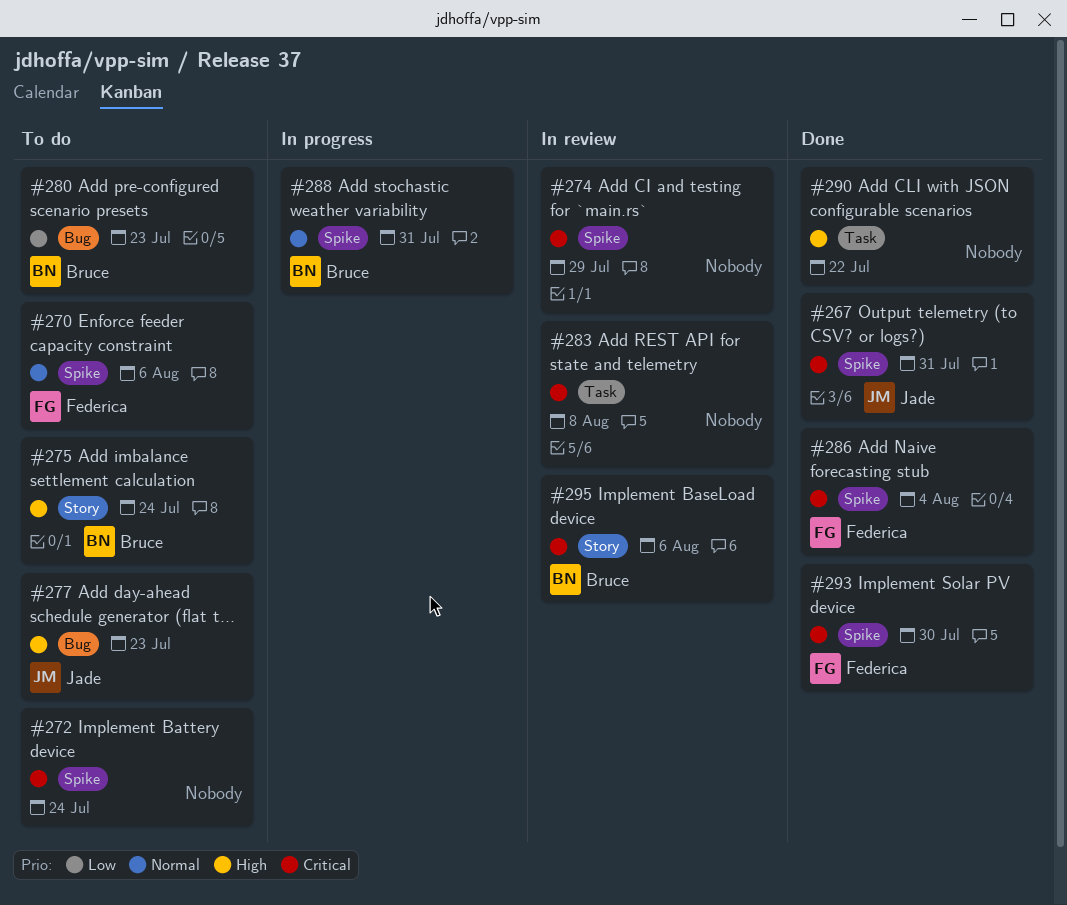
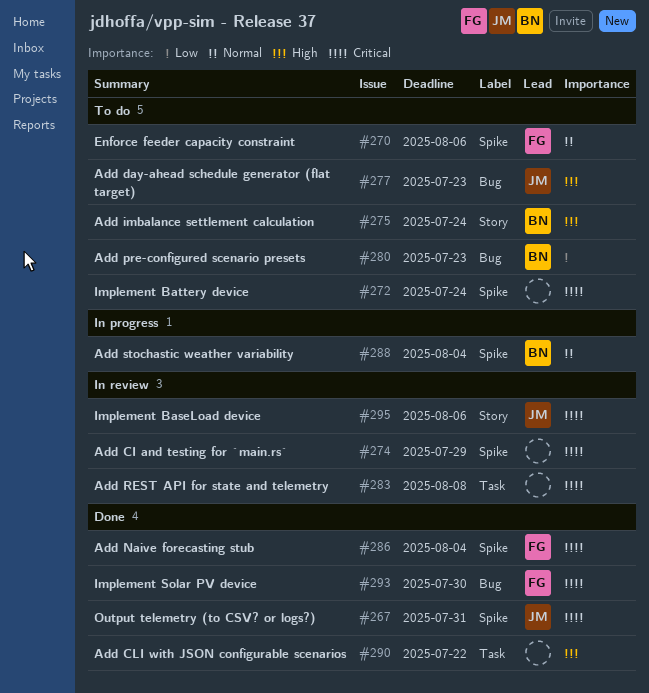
#288, due: Jul 31 -> Aug 4
#293, label: Spike -> Bug
#295, owner: Bruce -> Jade

